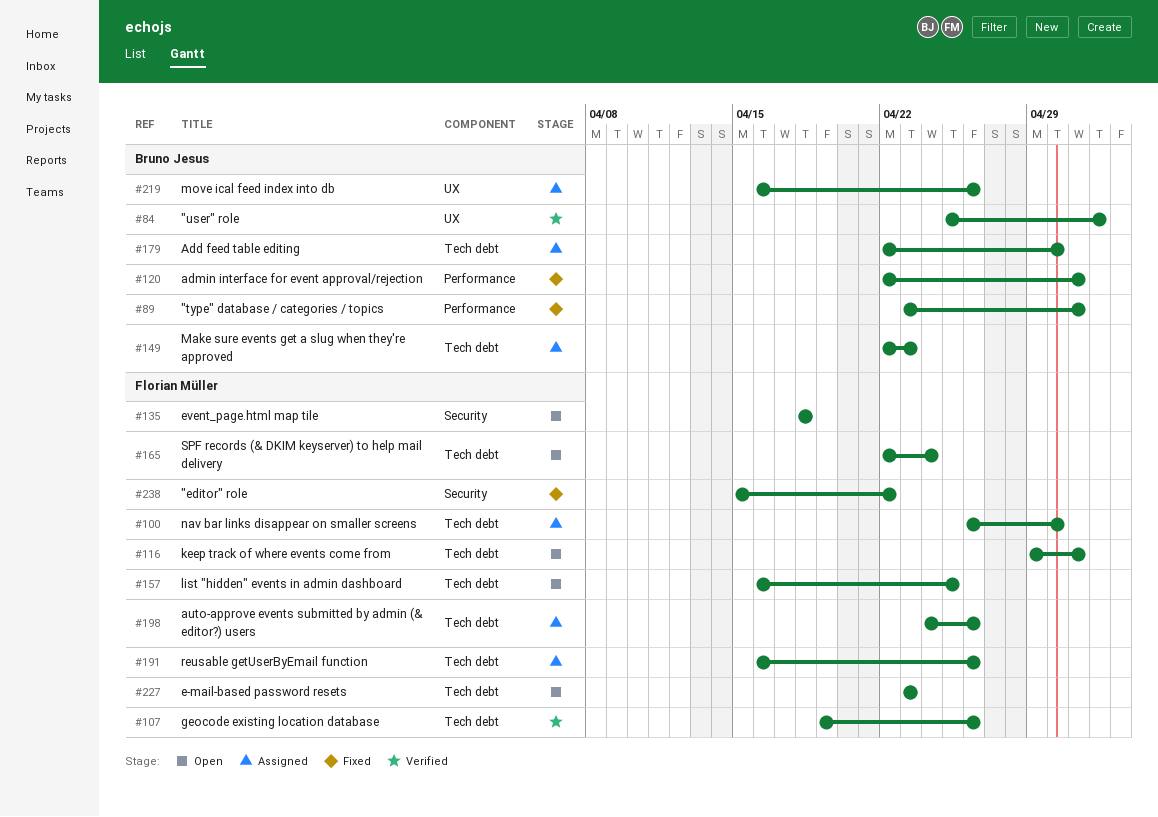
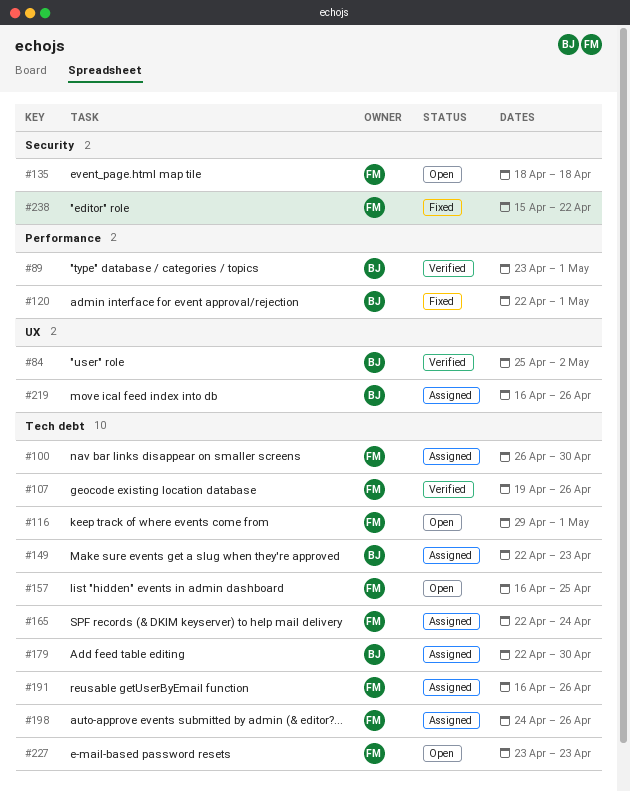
#89, status: Fixed -> Verified
#165, status: Open -> Assigned

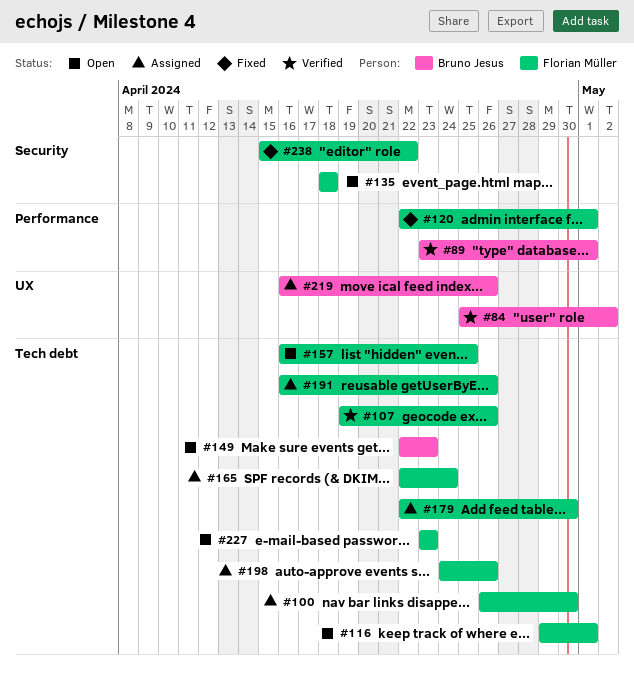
#120, owner: Bruno Jesus -> Florian Müller
#149, status: Assigned -> Open
#179, owner: Bruno Jesus -> Florian Müller

